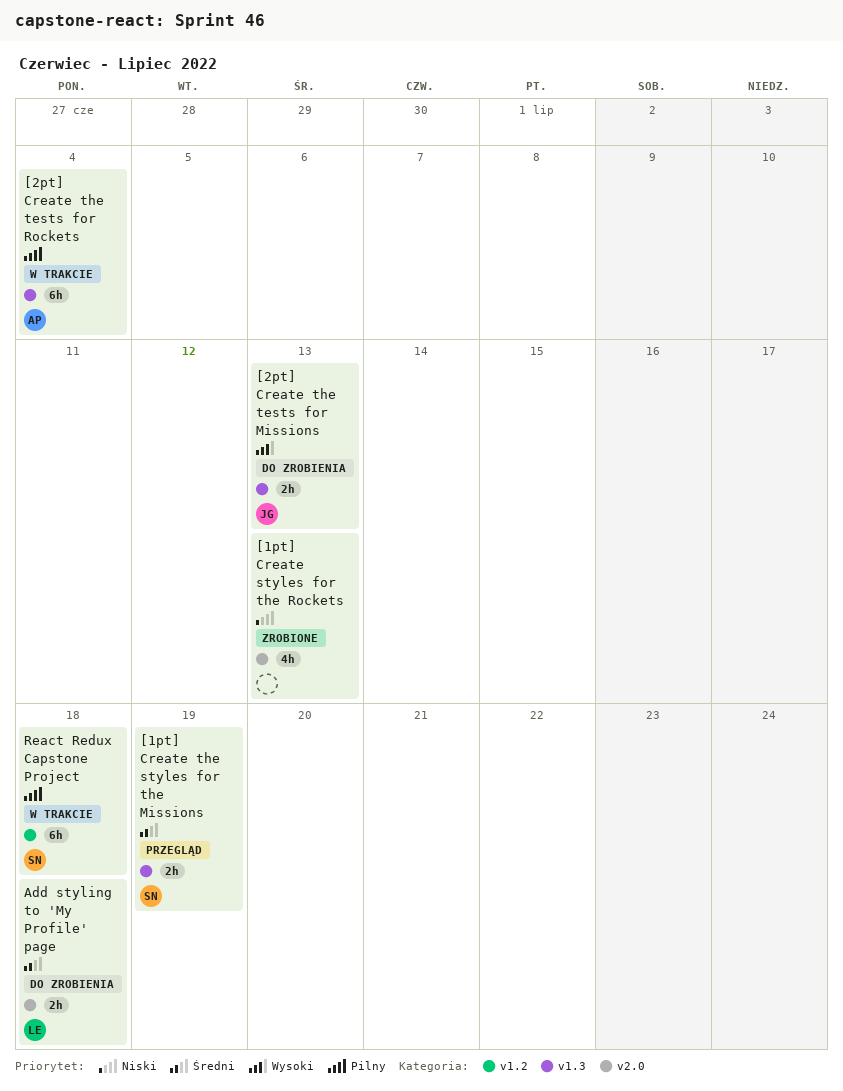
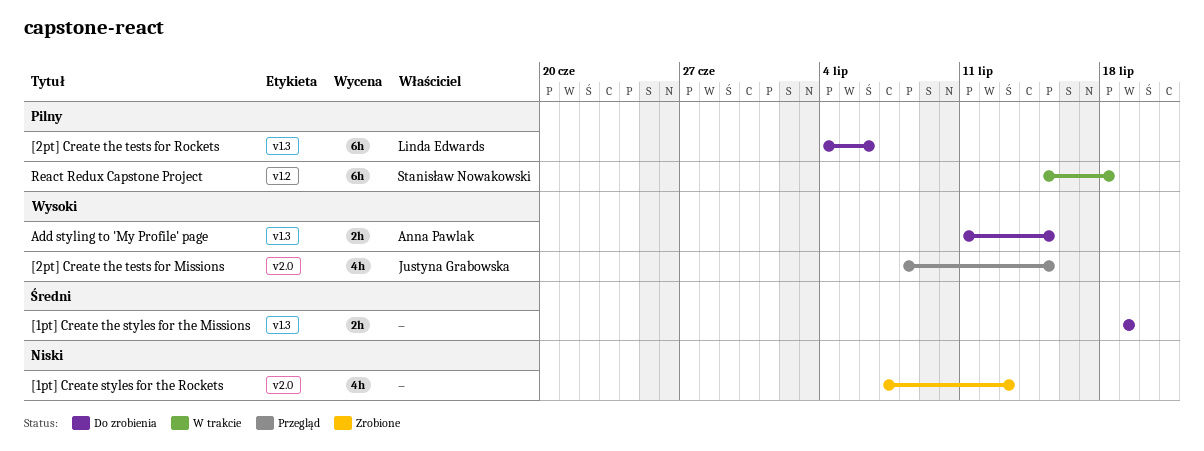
[1pt] Create the styles for the Missions, status: Przegląd -> Do zrobienia
[1pt] Create the styles for the Missions, owner: Stanisław Nowakowski -> none
[2pt] Create the tests for Missions, status: Do zrobienia -> Przegląd
[2pt] Create the tests for Missions, label: v1.3 -> v2.0
[2pt] Create the tests for Missions, estimate: 2h -> 4h
[2pt] Create the tests for Missions, due: Jul 13 -> Jul 15
[2pt] Create the tests for Rockets, status: W trakcie -> Do zrobienia
[2pt] Create the tests for Rockets, owner: Anna Pawlak -> Linda Edwards
[2pt] Create the tests for Rockets, due: Jul 4 -> Jul 6
Add styling to 'My Profile' page, owner: Linda Edwards -> Anna Pawlak
Add styling to 'My Profile' page, priority: Średni -> Wysoki
Add styling to 'My Profile' page, label: v2.0 -> v1.3
Add styling to 'My Profile' page, due: Jul 18 -> Jul 15

